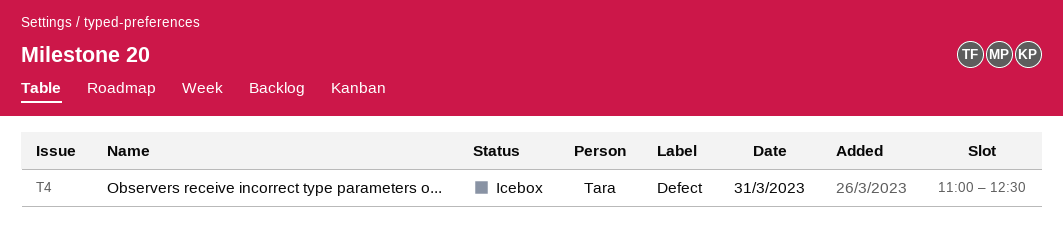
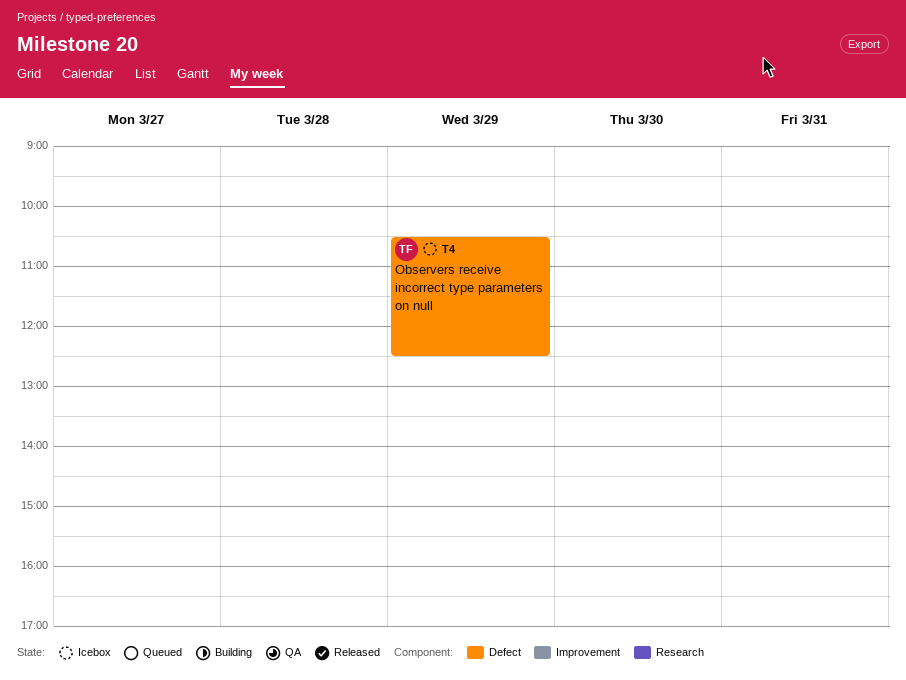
T4, day: Mar 31 -> Mar 29
T4, begins: 11:00 -> 10:30

